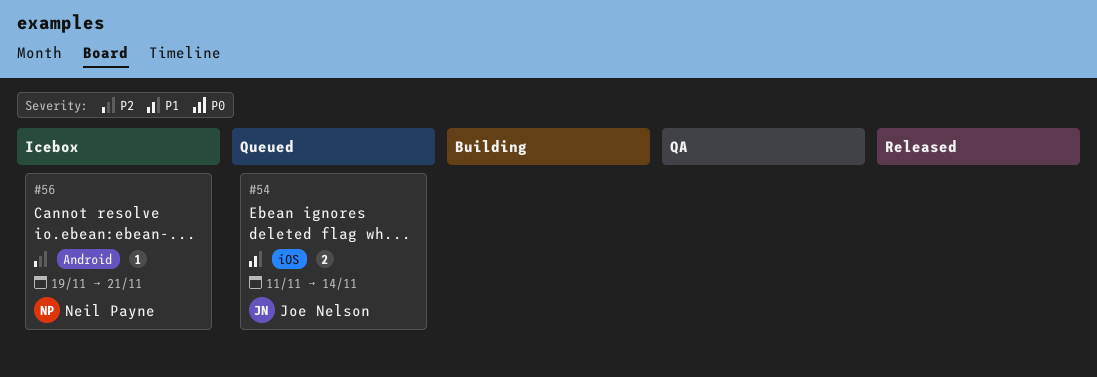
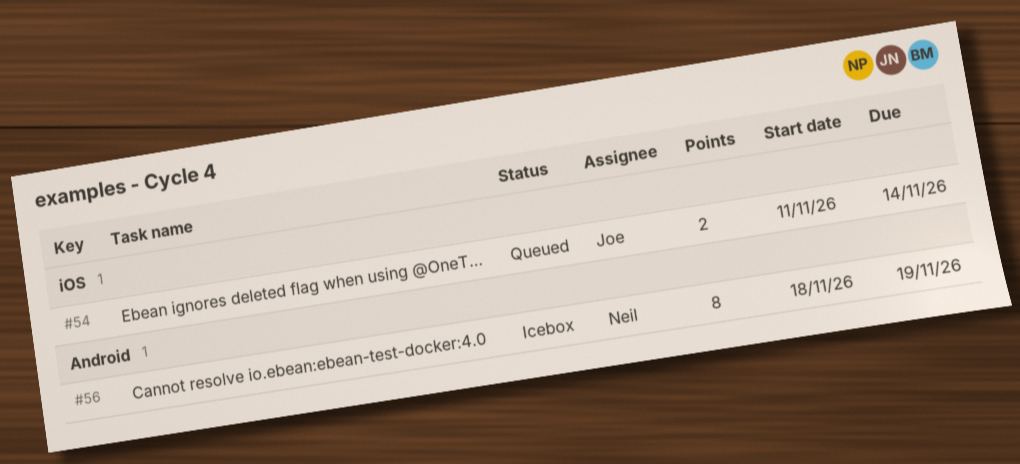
#56, estimate: 1 -> 8
#56, start: Nov 19 -> Nov 18
#56, due: Nov 21 -> Nov 19

